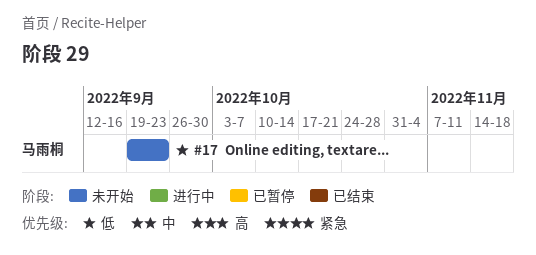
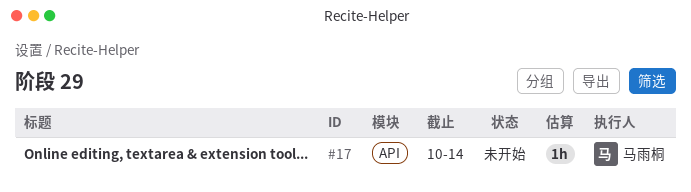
#17, due: Sep 23 -> Oct 14

